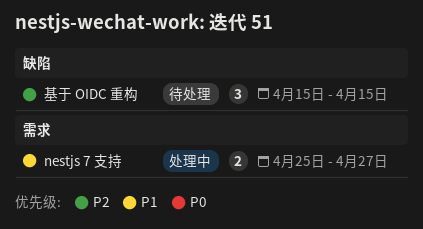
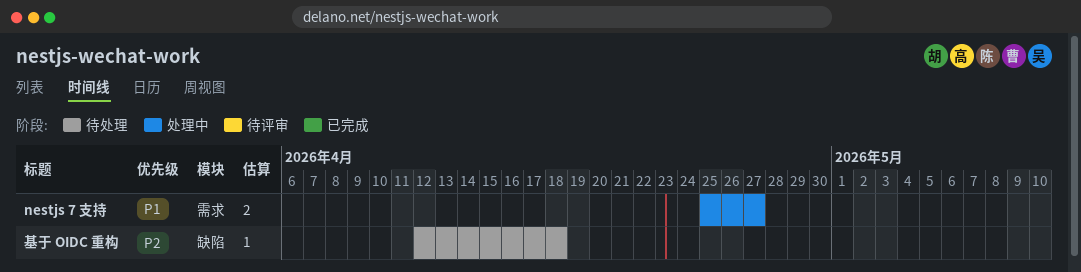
基于 OIDC 重构, estimate: 3 -> 1
基于 OIDC 重构, start: Apr 15 -> Apr 12
基于 OIDC 重构, due: Apr 15 -> Apr 18

